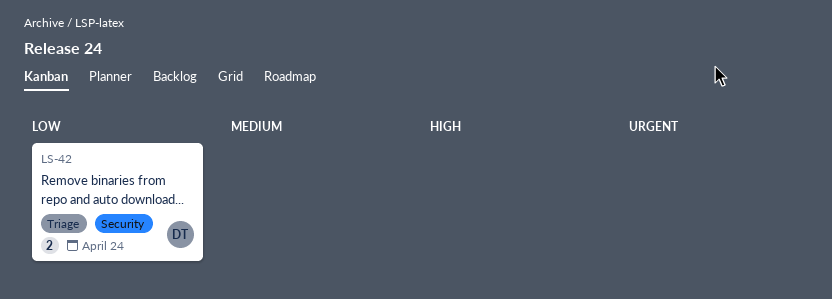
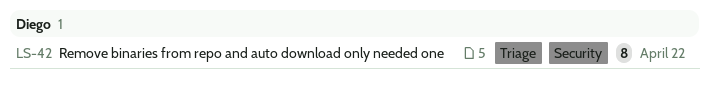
LS-42, estimate: 2 -> 8
LS-42, due: Apr 24 -> Apr 22

